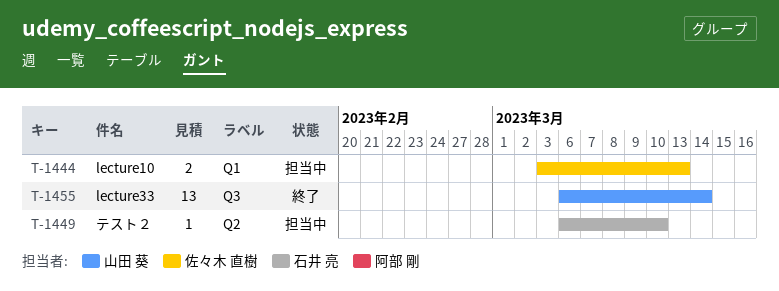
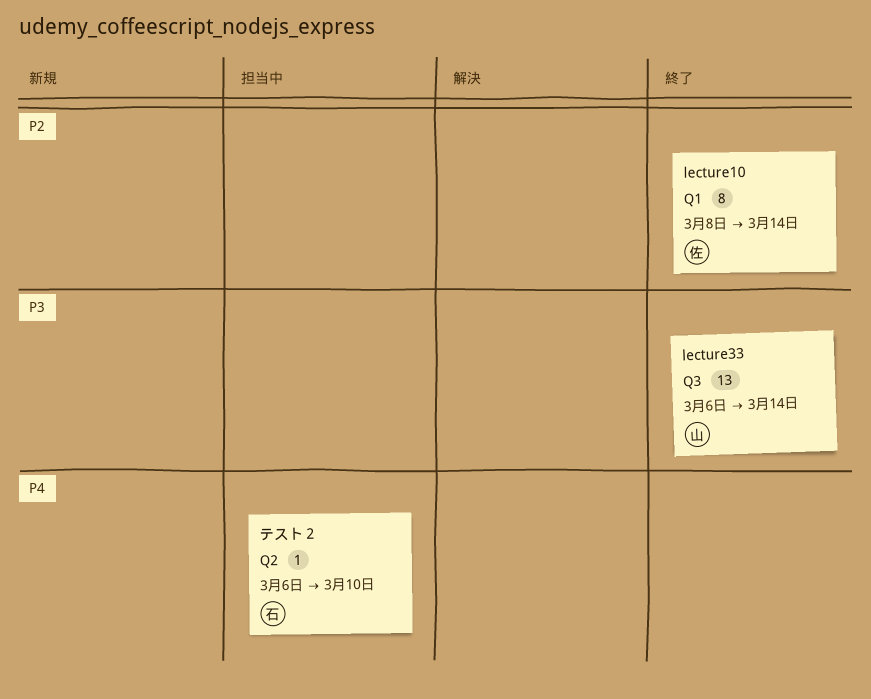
lecture10, status: 担当中 -> 終了
lecture10, estimate: 2 -> 8
lecture10, start: Mar 3 -> Mar 8
lecture10, due: Mar 13 -> Mar 14

